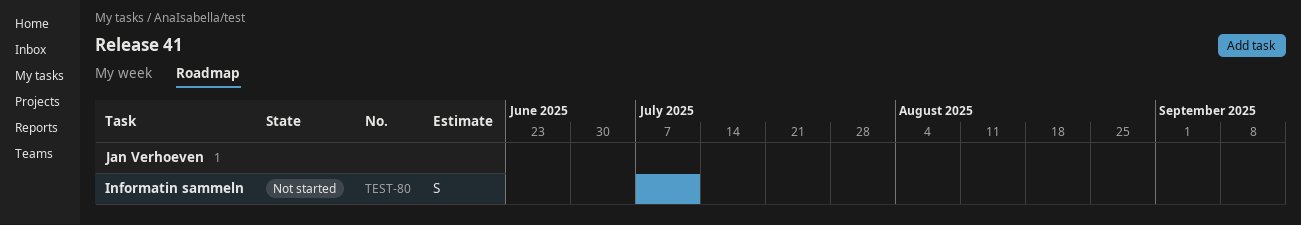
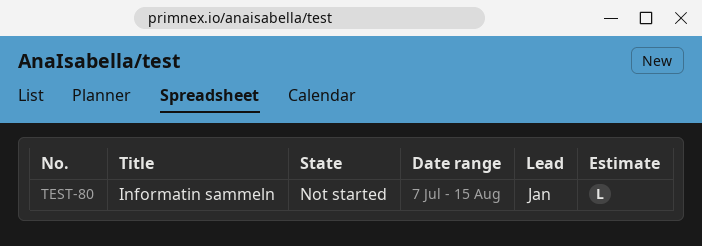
TEST-80, estimate: S -> L
TEST-80, due: Jul 11 -> Aug 15

